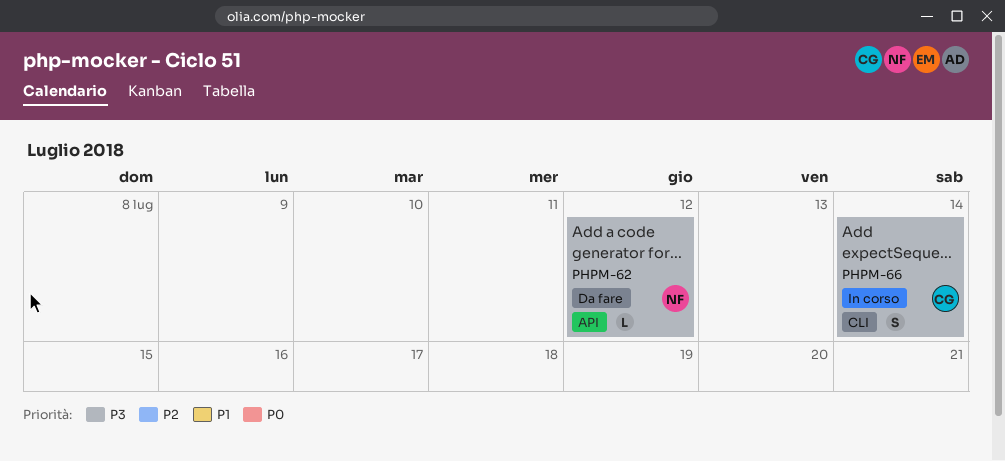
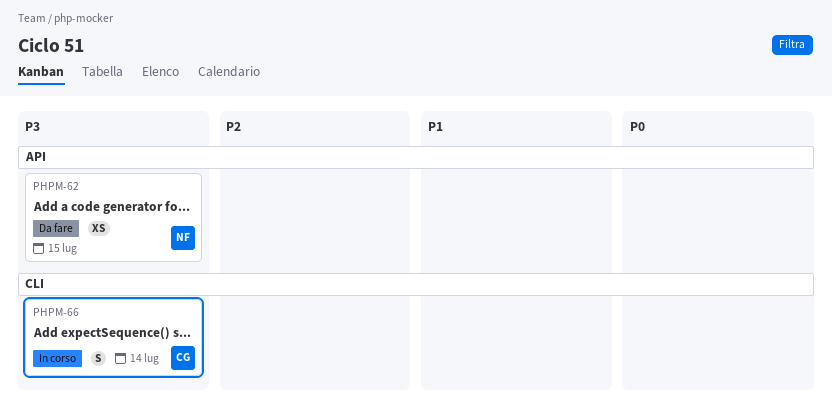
PHPM-62, estimate: L -> XS
PHPM-62, due: Jul 12 -> Jul 15

